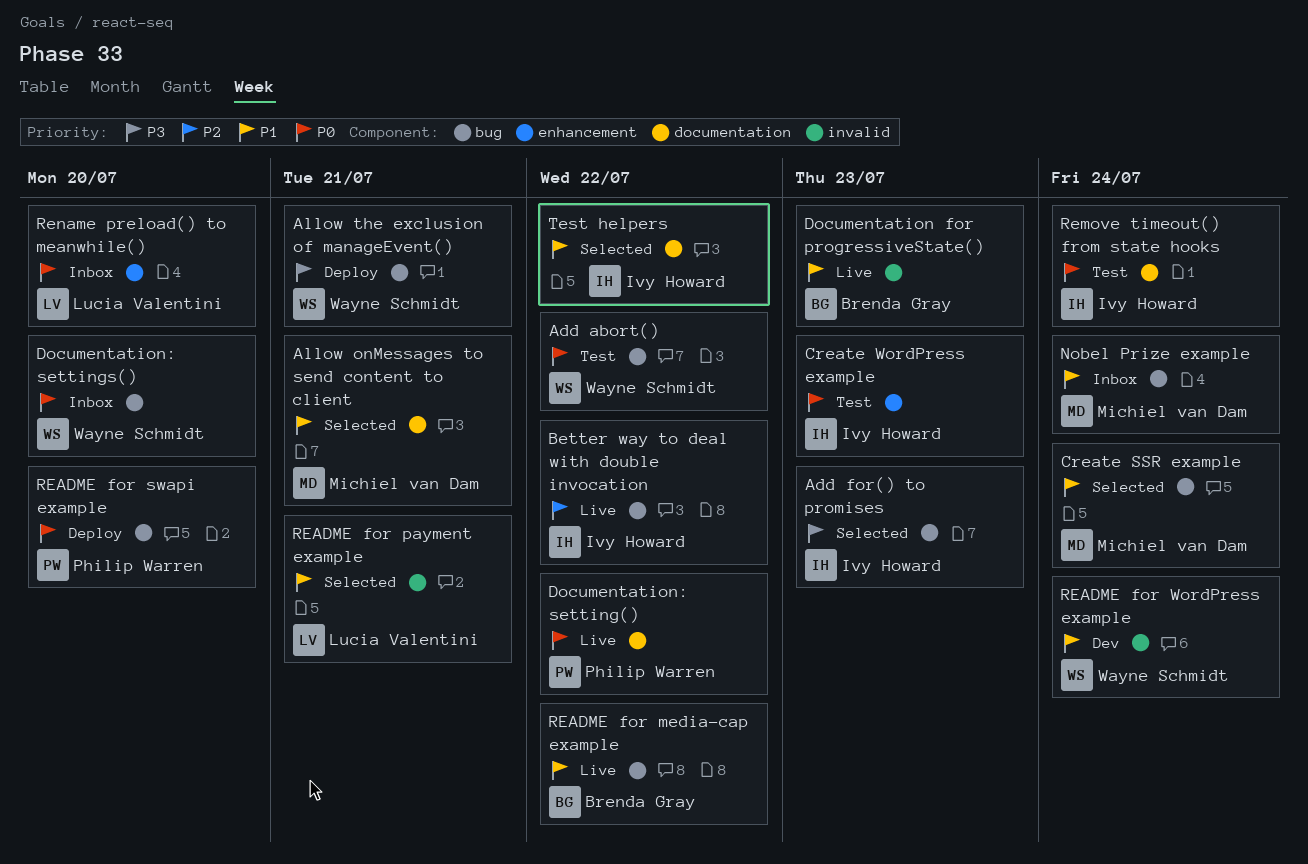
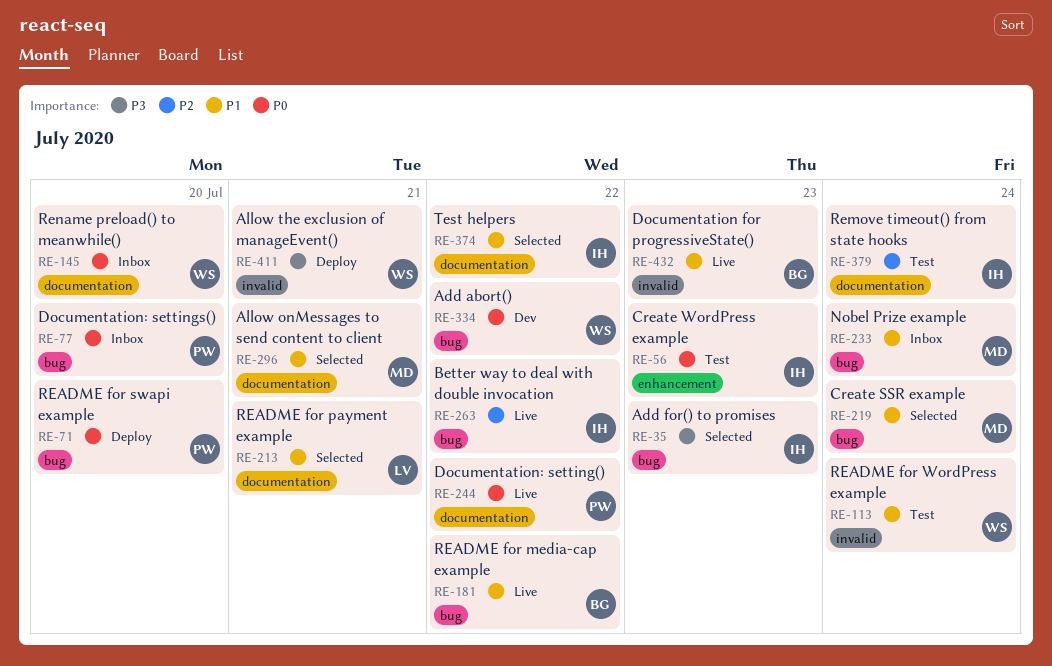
Add abort(), status: Test -> Dev
Allow the exclusion of manageEvent(), label: bug -> invalid
Documentation: settings(), owner: Wayne Schmidt -> Philip Warren
README for payment example, label: invalid -> documentation
README for WordPress example, status: Dev -> Test
Remove timeout() from state hooks, priority: P0 -> P2
Rename preload() to meanwhile(), owner: Lucia Valentini -> Wayne Schmidt
Rename preload() to meanwhile(), label: enhancement -> documentation

